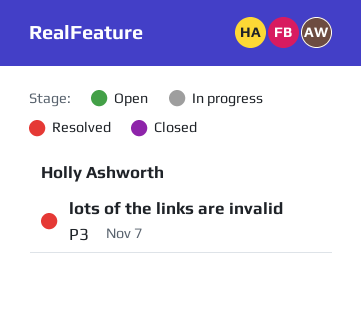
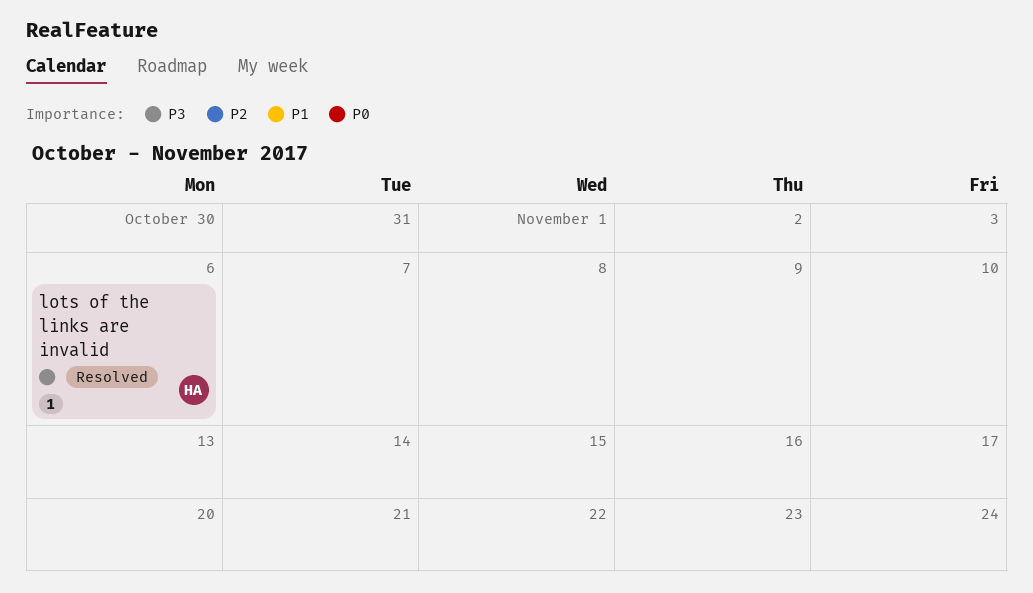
lots of the links are invalid, due: Nov 7 -> Nov 6

